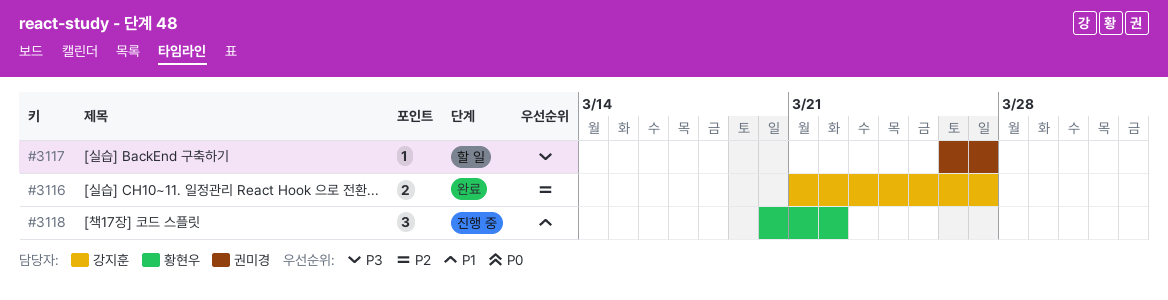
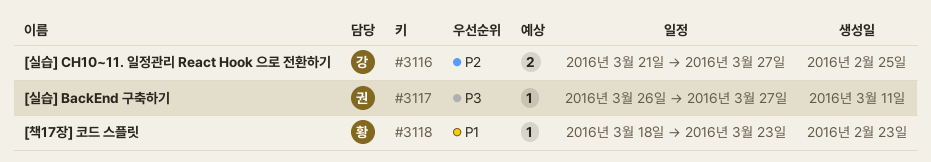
#3118, estimate: 3 -> 1
#3118, start: Mar 20 -> Mar 18
#3118, due: Mar 22 -> Mar 23

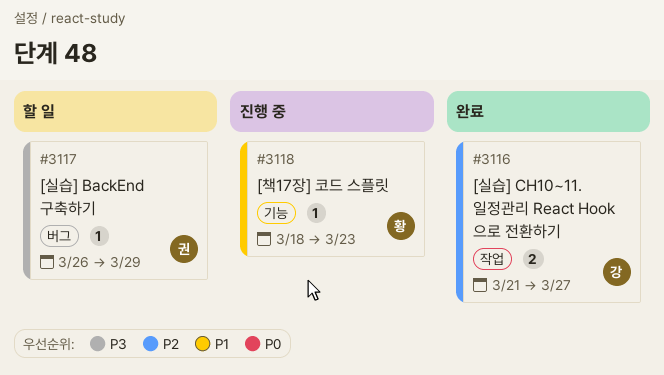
#3117, due: Mar 27 -> Mar 29

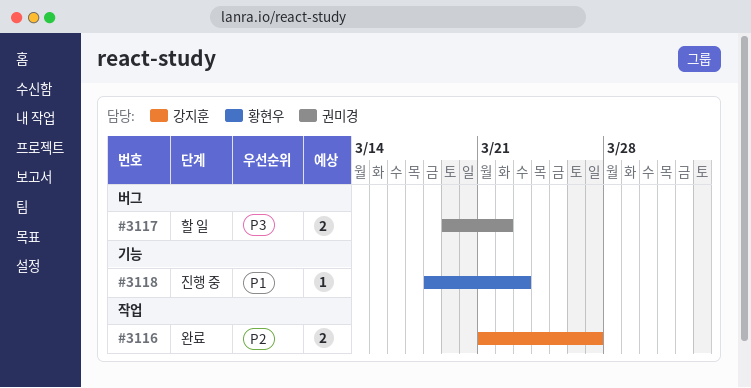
#3117, estimate: 1 -> 2
#3117, start: Mar 26 -> Mar 19
#3117, due: Mar 29 -> Mar 22

